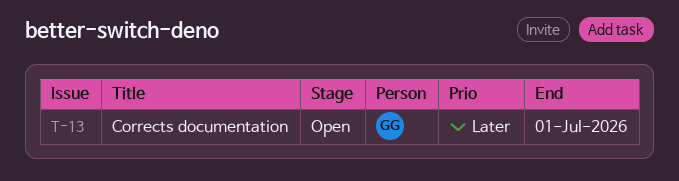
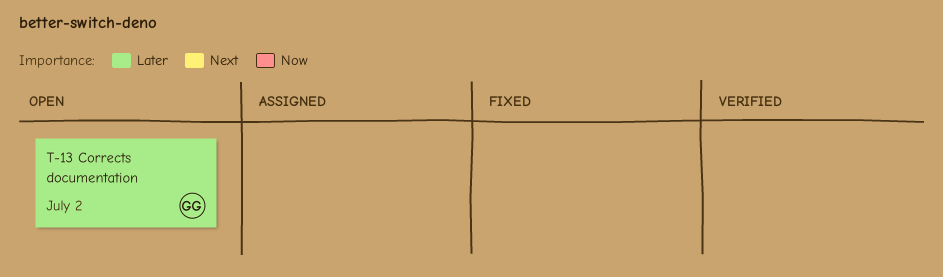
T-13, due: Jul 1 -> Jul 2

